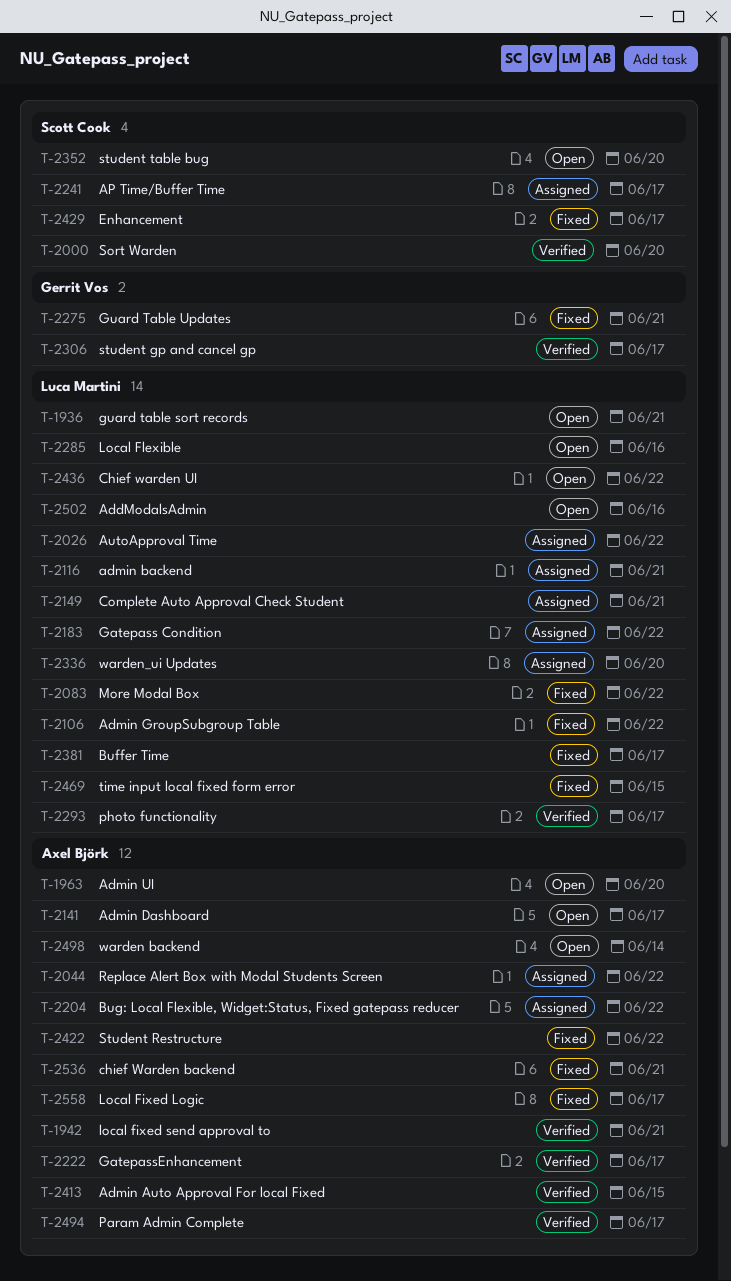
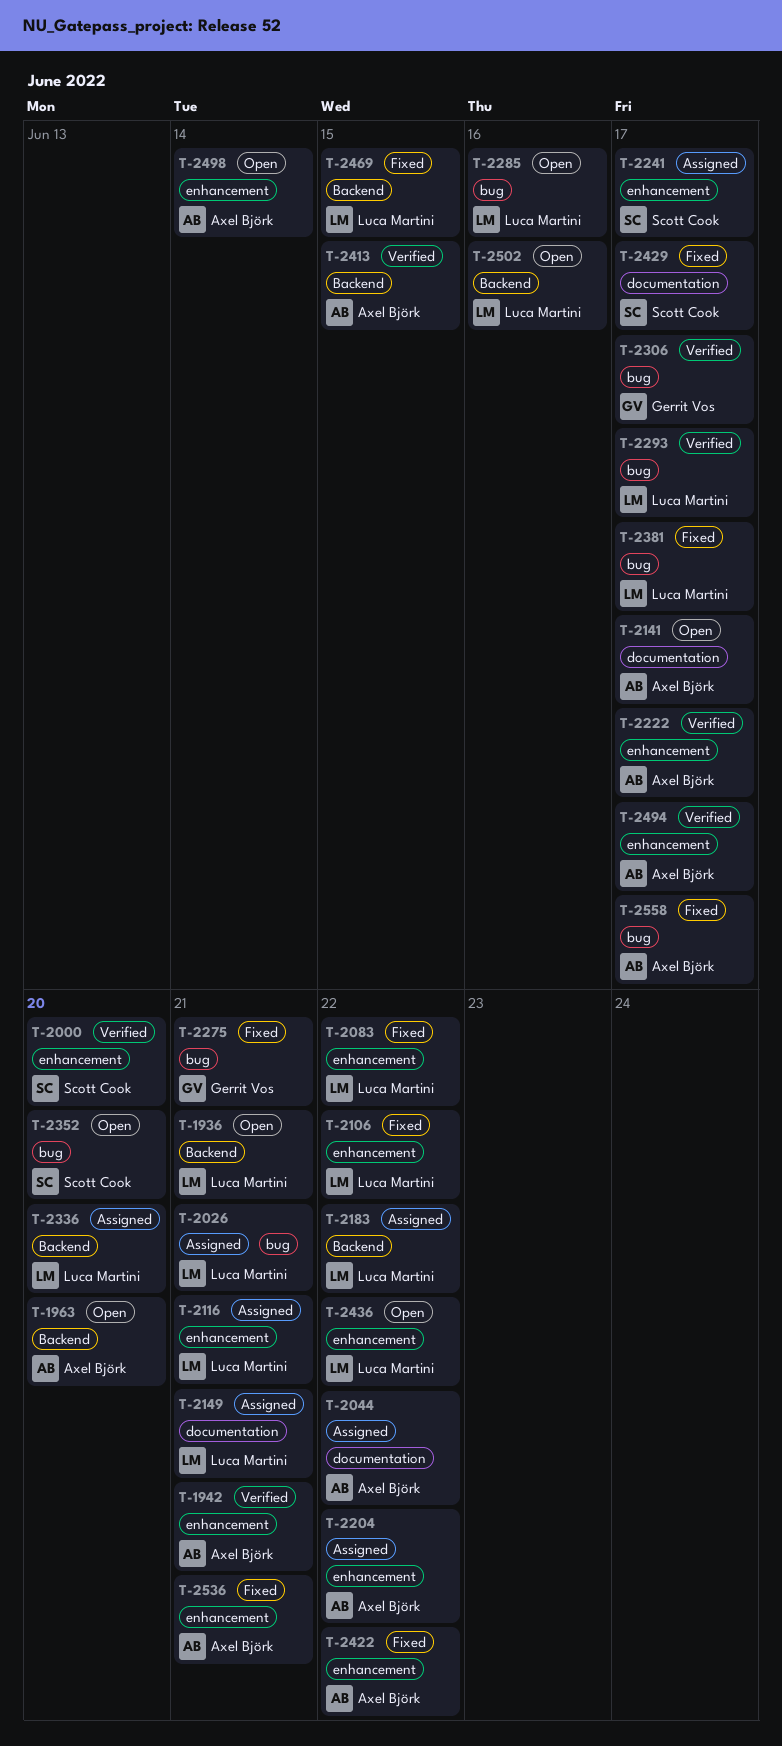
T-2026, due: Jun 22 -> Jun 21

